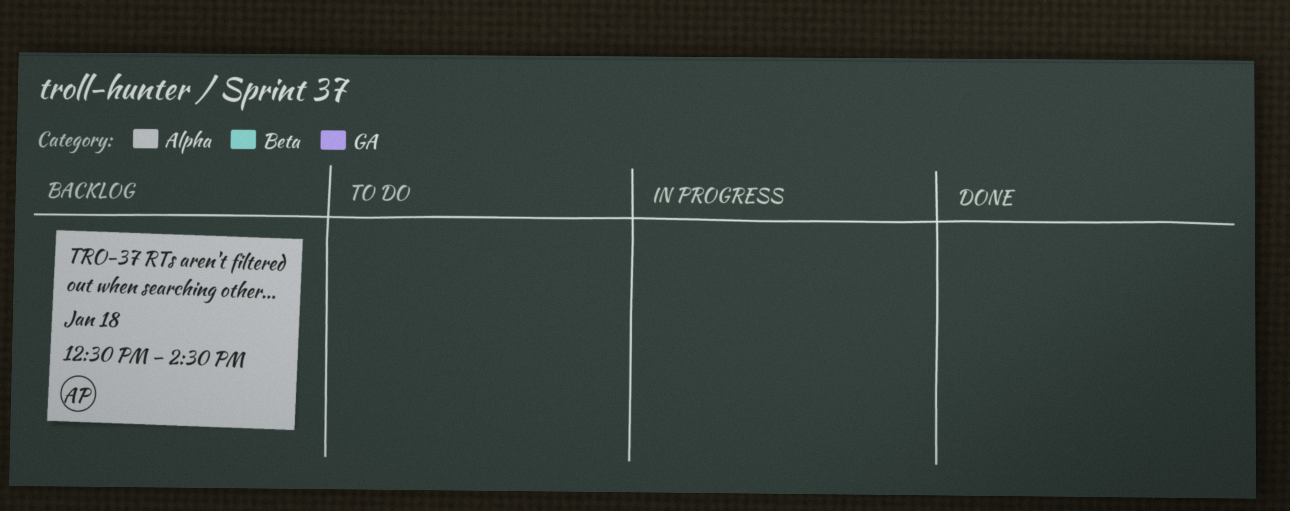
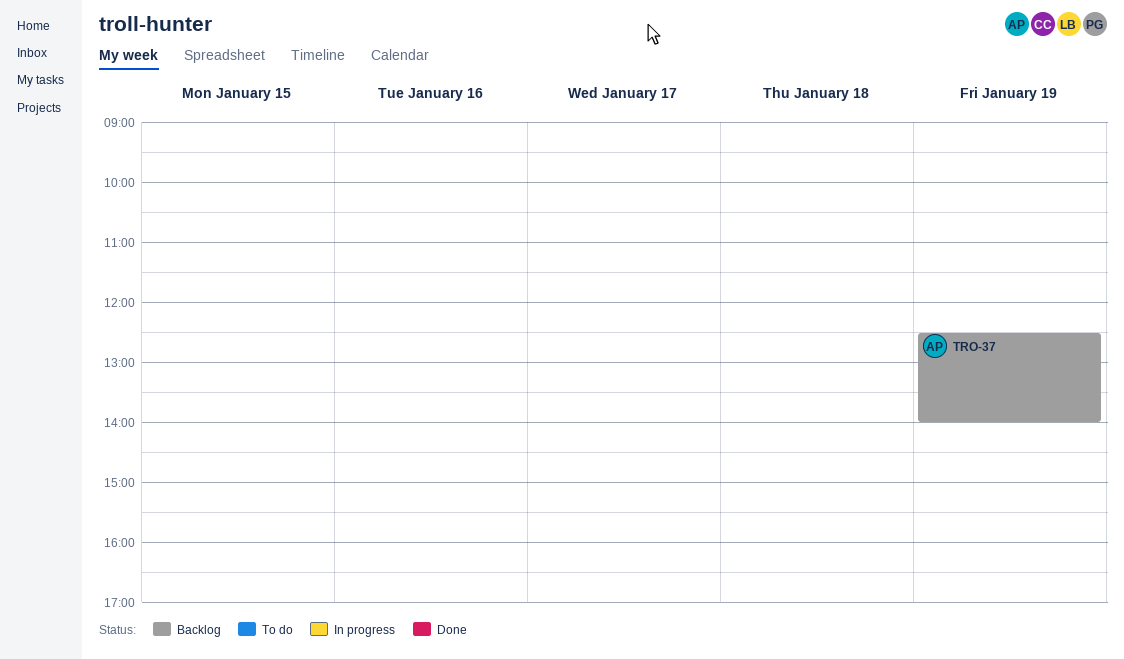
TRO-37, day: Jan 18 -> Jan 19
TRO-37, ends: 14:30 -> 14:00

